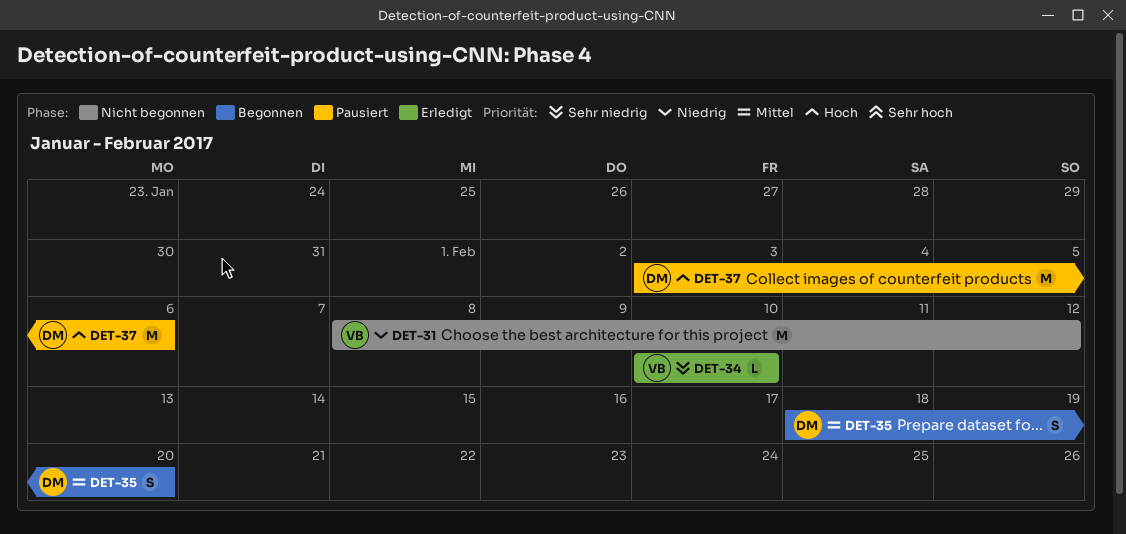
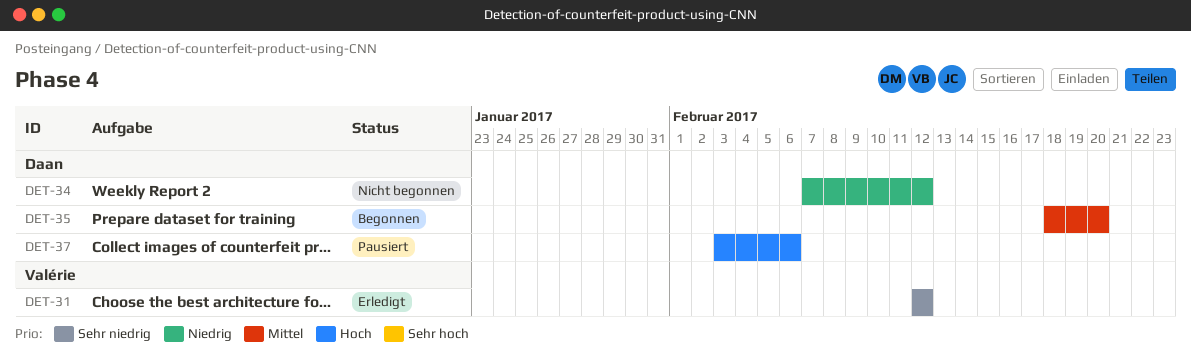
DET-31, status: Nicht begonnen -> Erledigt
DET-31, priority: Niedrig -> Sehr niedrig
DET-31, start: Feb 8 -> Feb 12
DET-34, status: Erledigt -> Nicht begonnen
DET-34, owner: Valérie -> Daan
DET-34, priority: Sehr niedrig -> Niedrig
DET-34, start: Feb 10 -> Feb 7
DET-34, due: Feb 10 -> Feb 12

